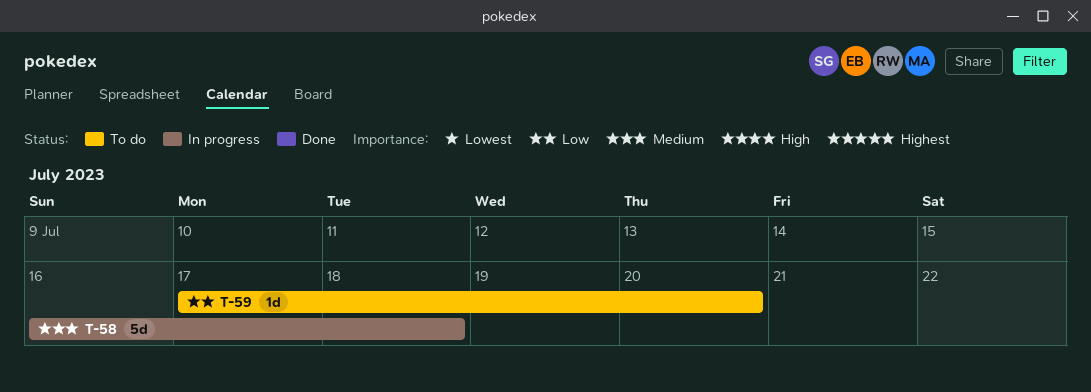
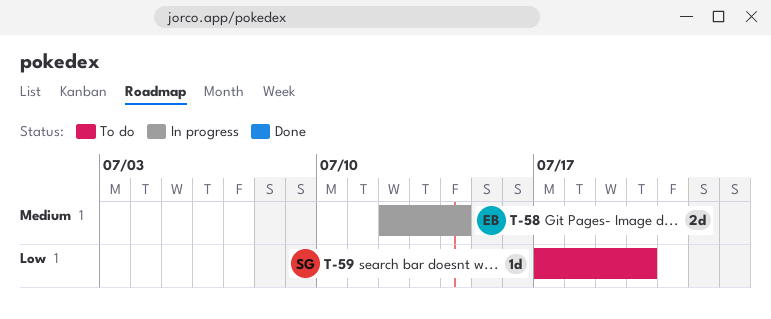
T-58, estimate: 5d -> 2d
T-58, start: Jul 16 -> Jul 12
T-58, due: Jul 18 -> Jul 14

